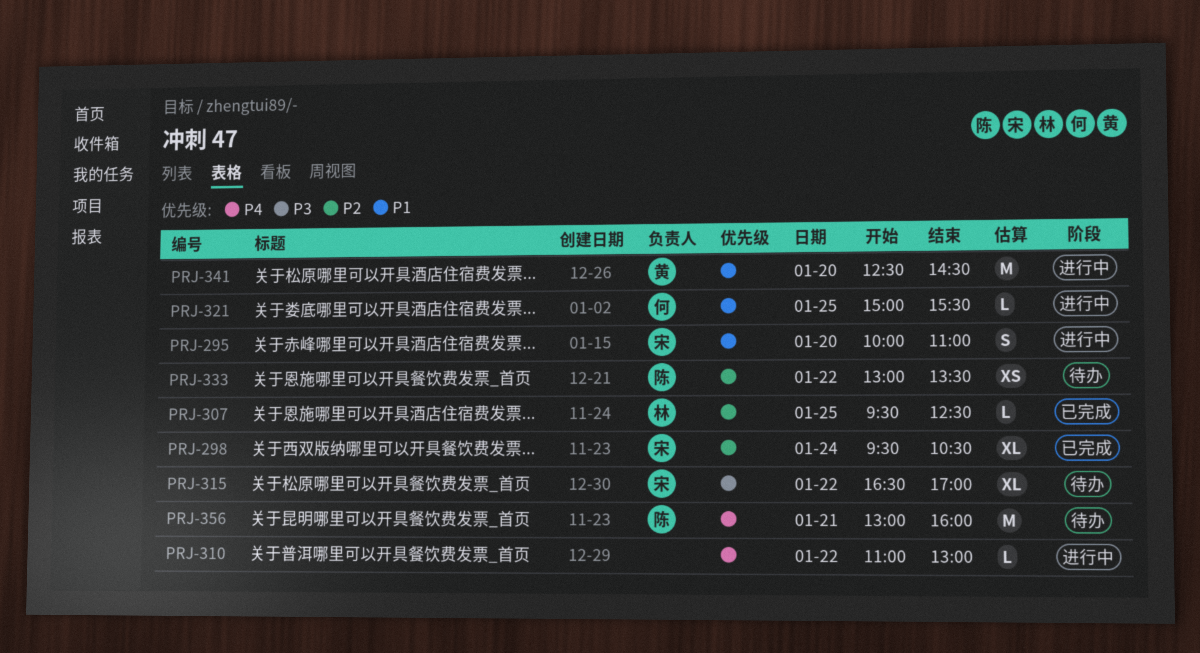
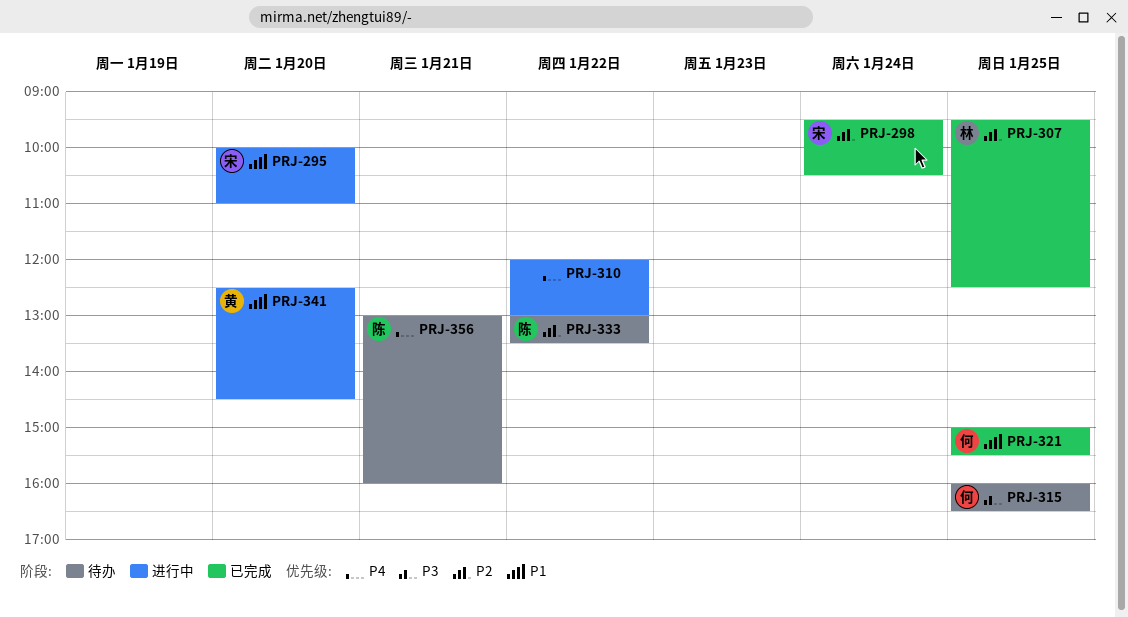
PRJ-310, begins: 11:00 -> 12:00
PRJ-315, owner: 宋 -> 何
PRJ-315, day: Jan 22 -> Jan 25
PRJ-315, begins: 16:30 -> 16:00
PRJ-315, ends: 17:00 -> 16:30
PRJ-321, status: 进行中 -> 已完成

